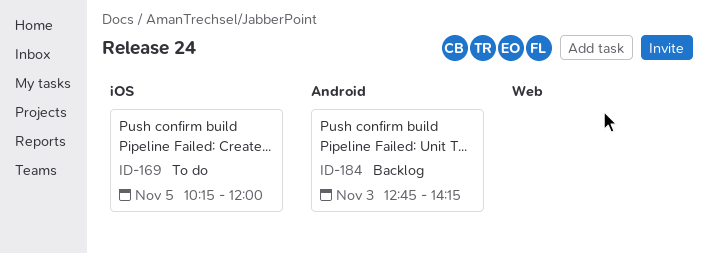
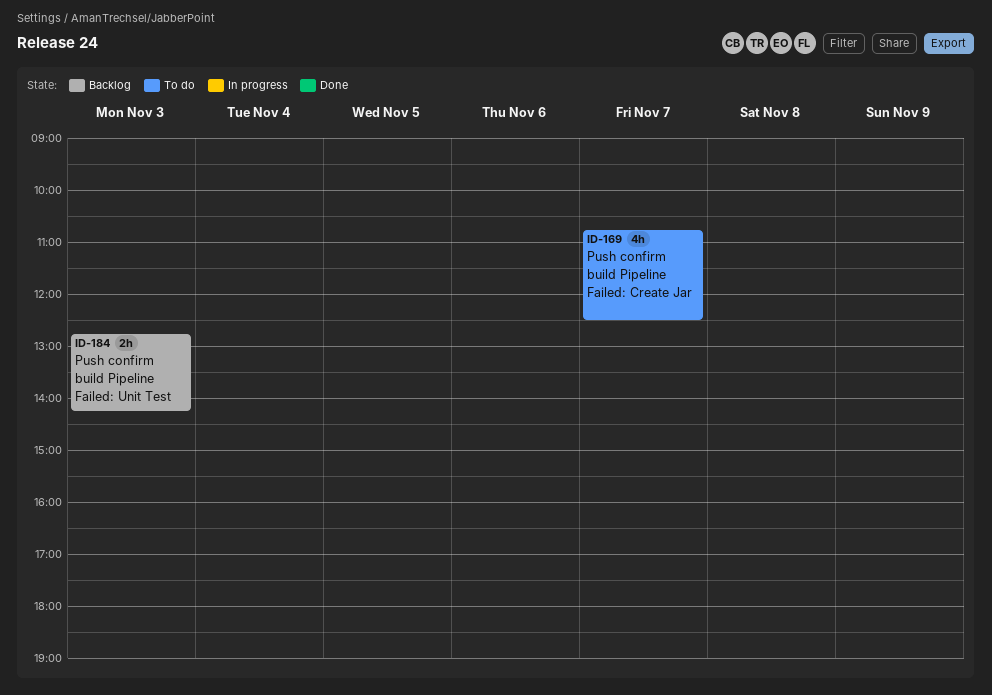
ID-169, day: Nov 5 -> Nov 7
ID-169, begins: 10:15 -> 10:45
ID-169, ends: 12:00 -> 12:30

